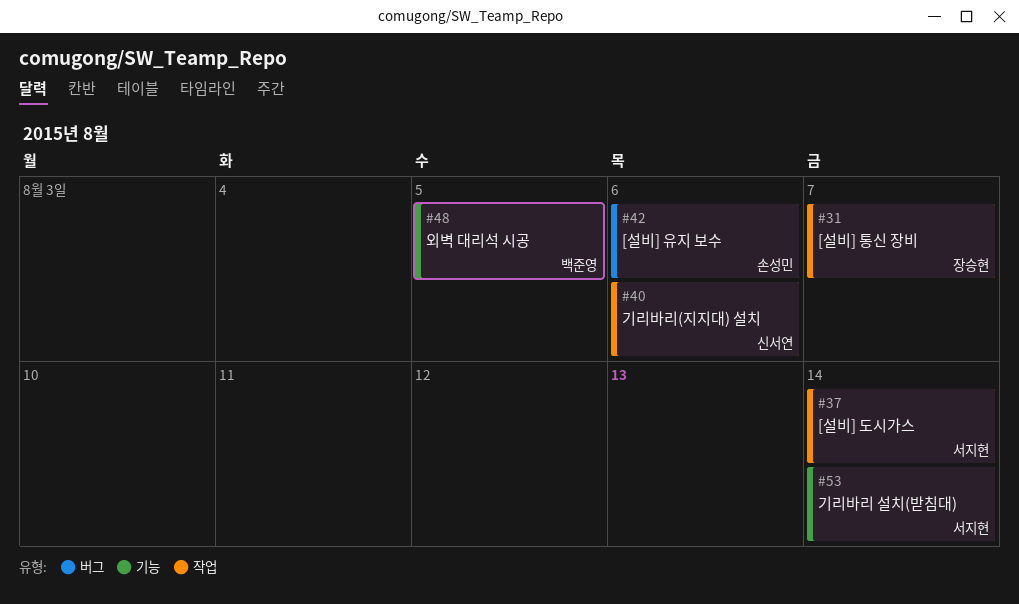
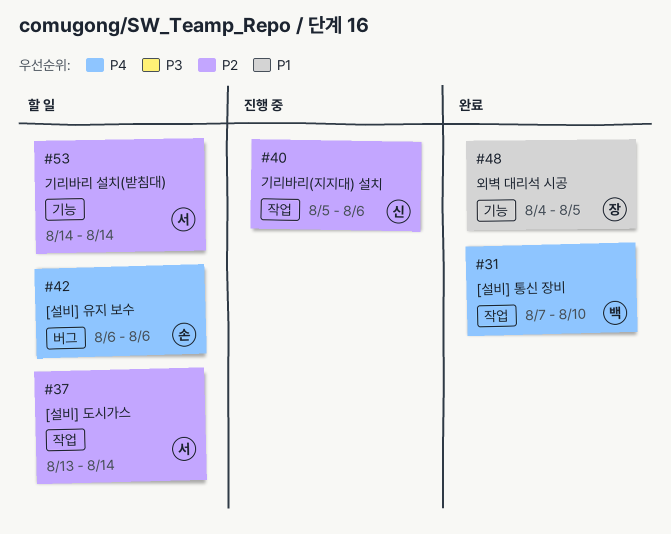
#31, owner: 장승현 -> 백준영
#31, due: Aug 7 -> Aug 10
#48, owner: 백준영 -> 장승현

